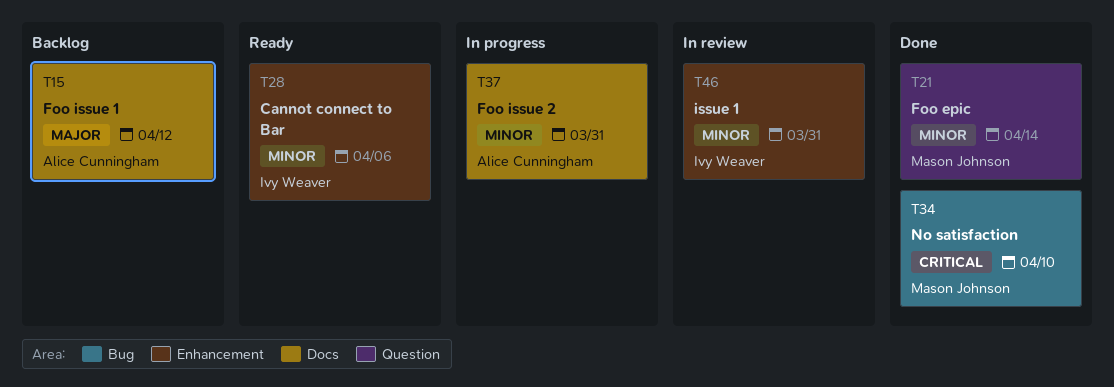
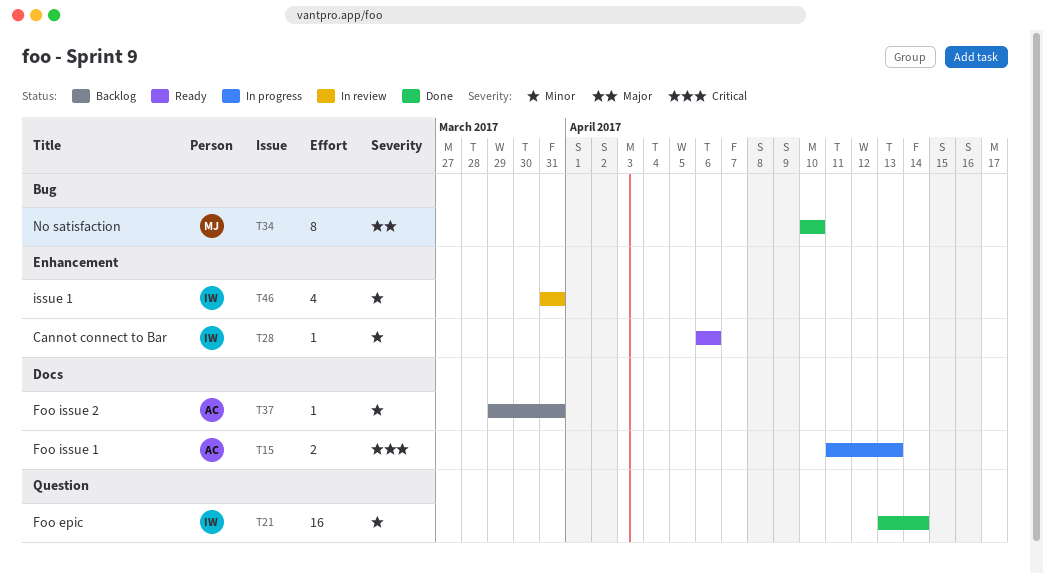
T15, status: Backlog -> In progress
T15, priority: Major -> Critical
T15, due: Apr 12 -> Apr 13
T21, owner: Mason Johnson -> Ivy Weaver
T34, priority: Critical -> Major
T37, status: In progress -> Backlog

